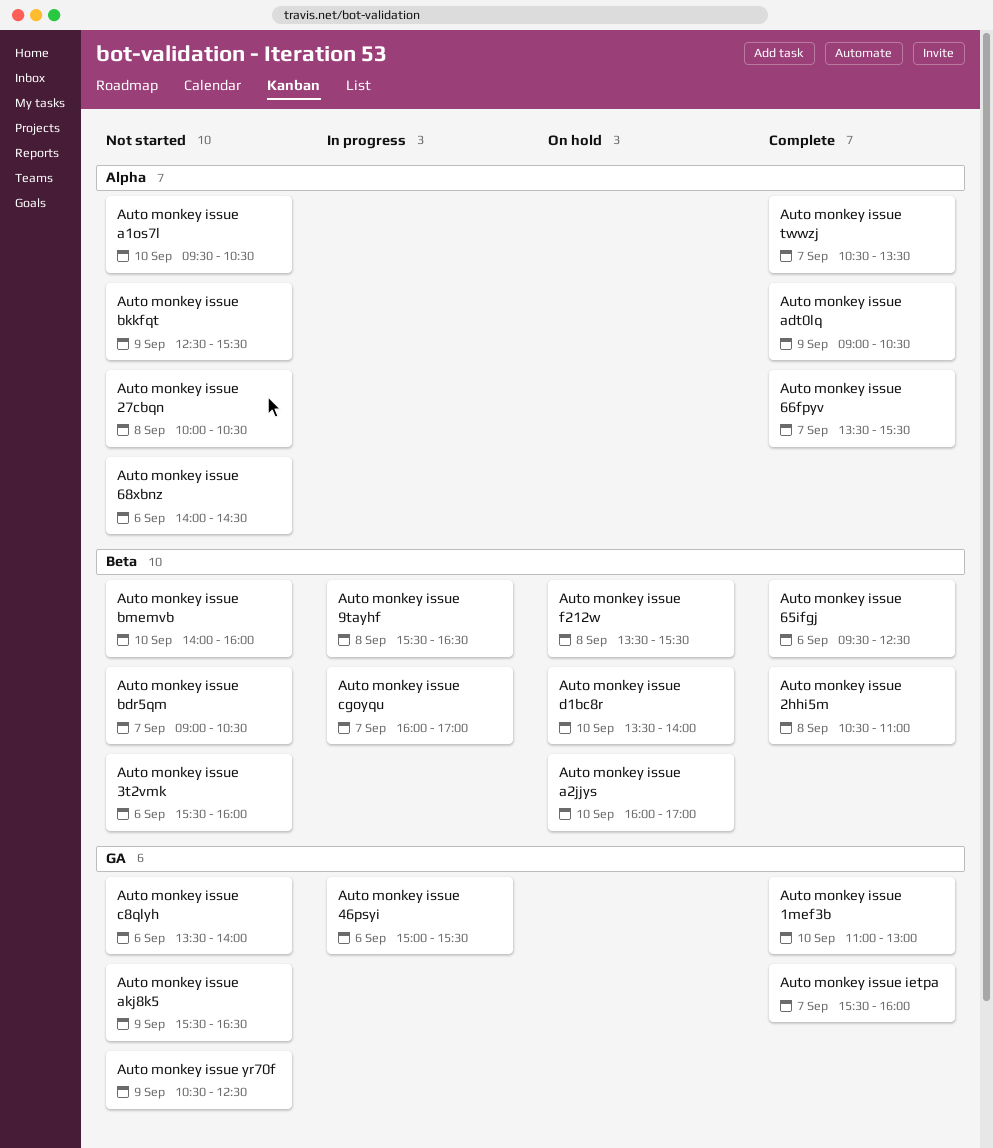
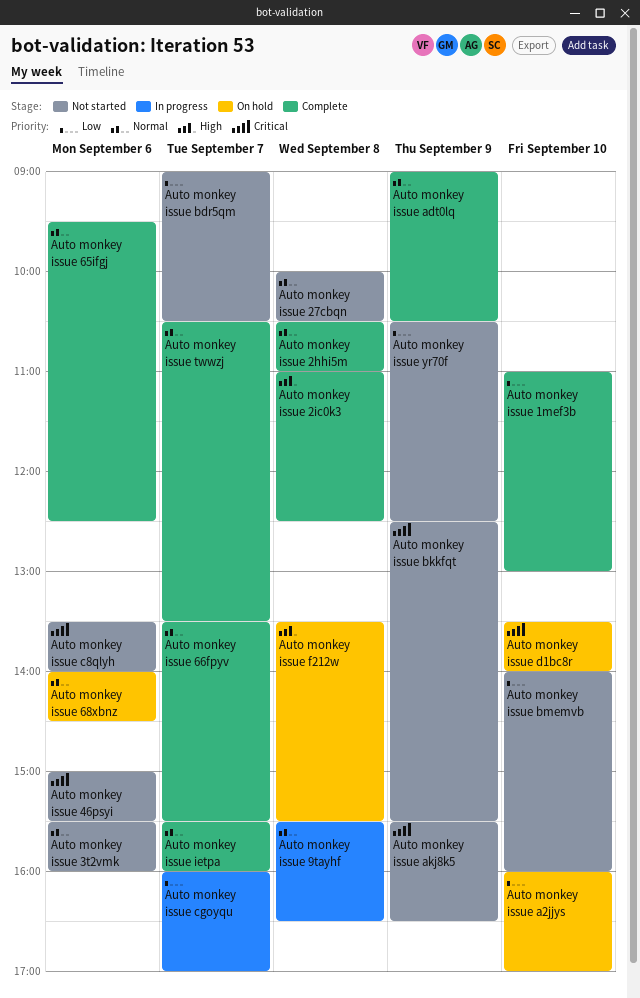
Auto monkey issue 2ic0k3: none -> present
Auto monkey issue 46psyi, status: In progress -> Not started
Auto monkey issue 68xbnz, status: Not started -> On hold
Auto monkey issue a1os7l: present -> none

